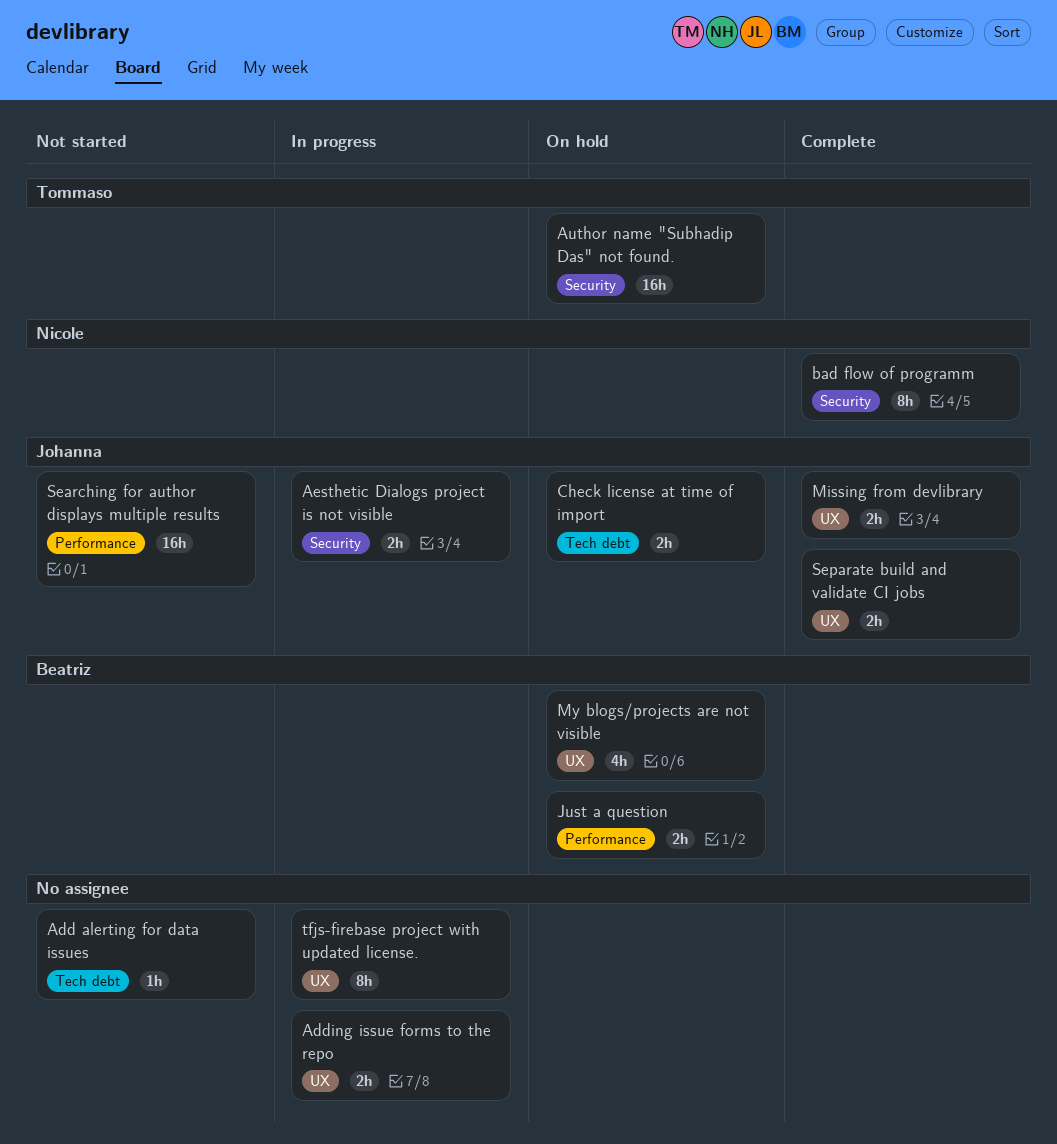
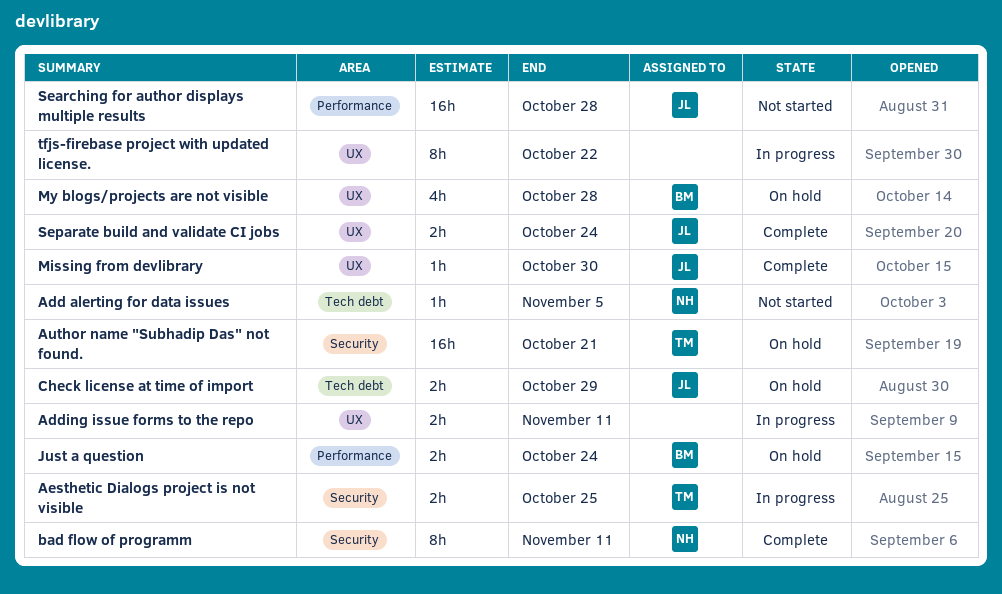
Add alerting for data issues, owner: none -> Nicole
Aesthetic Dialogs project is not visible, owner: Johanna -> Tommaso
Missing from devlibrary, estimate: 2h -> 1h

